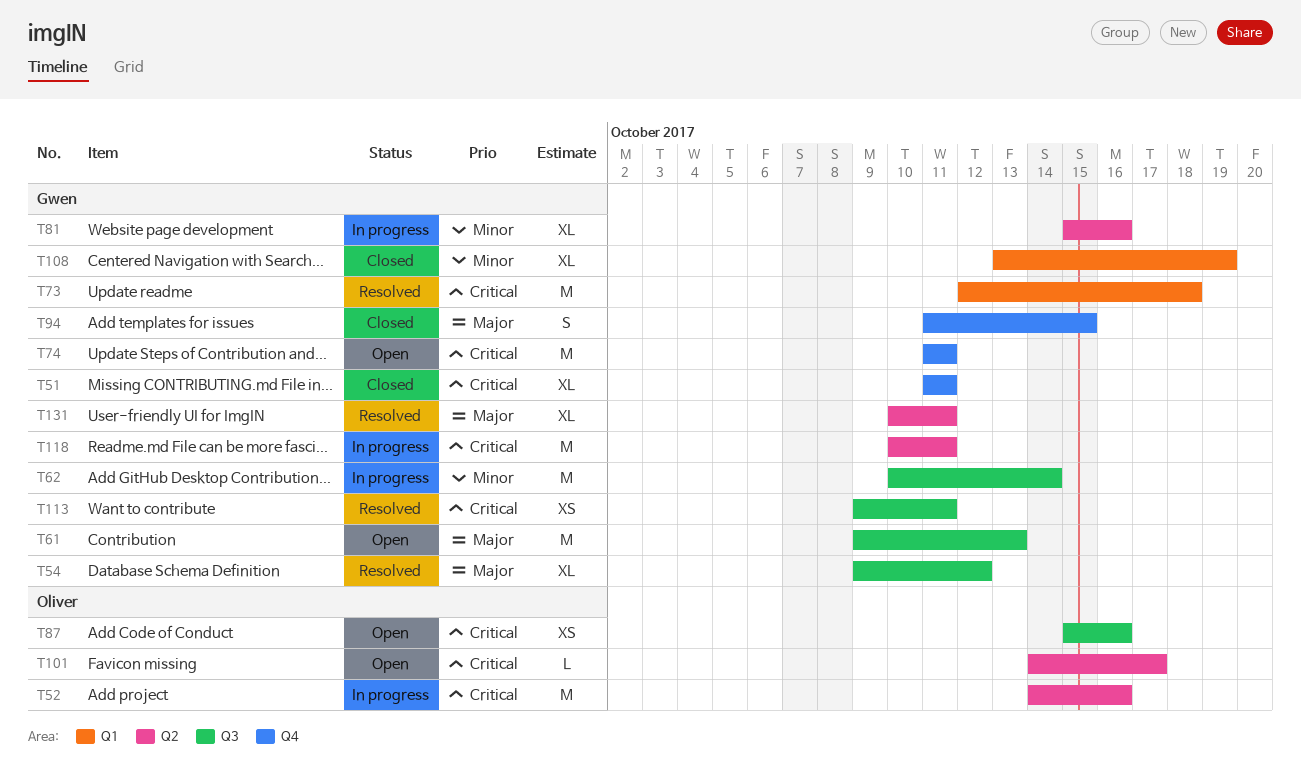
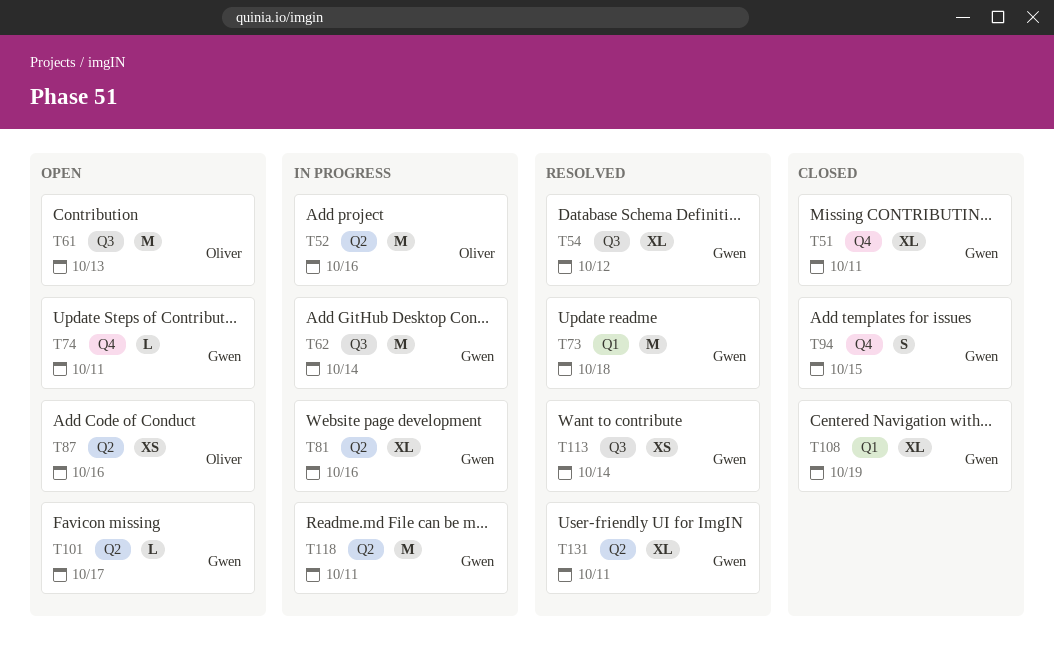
T61, owner: Gwen -> Oliver
T74, estimate: M -> L
T87, label: Q3 -> Q2
T101, owner: Oliver -> Gwen
T113, due: Oct 11 -> Oct 14

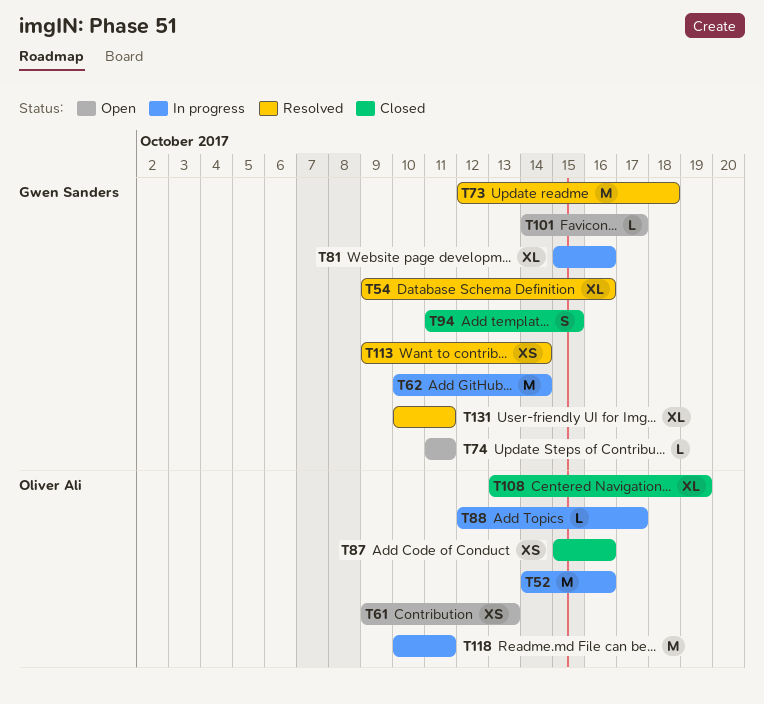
T51: present -> none
T54, due: Oct 12 -> Oct 16
T61, estimate: M -> XS
T87, status: Open -> Closed
T88: none -> present
T108, owner: Gwen Sanders -> Oliver Ali
T118, owner: Gwen Sanders -> Oliver Ali

